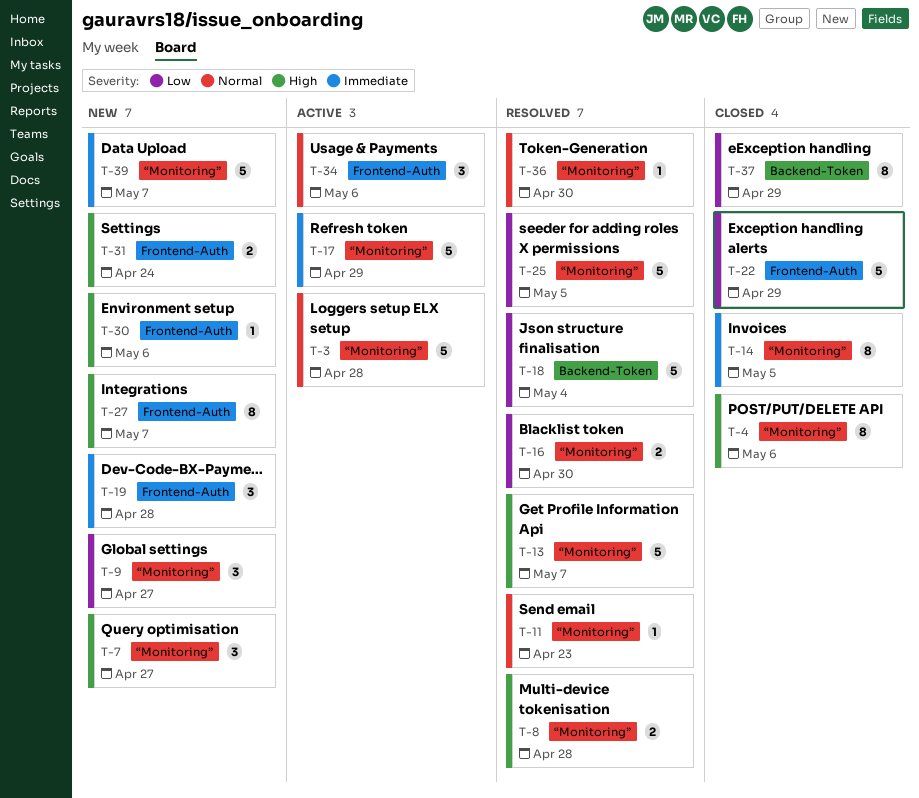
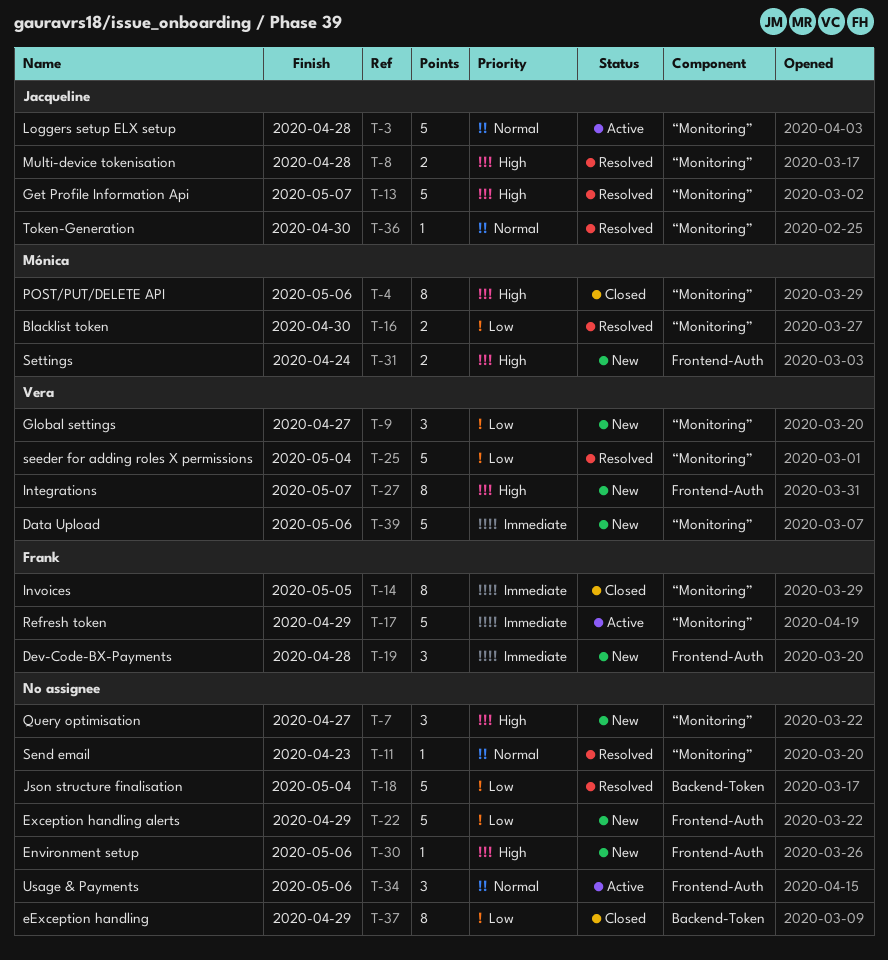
T-22, status: Closed -> New
T-25, due: May 5 -> May 4
T-39, due: May 7 -> May 6

